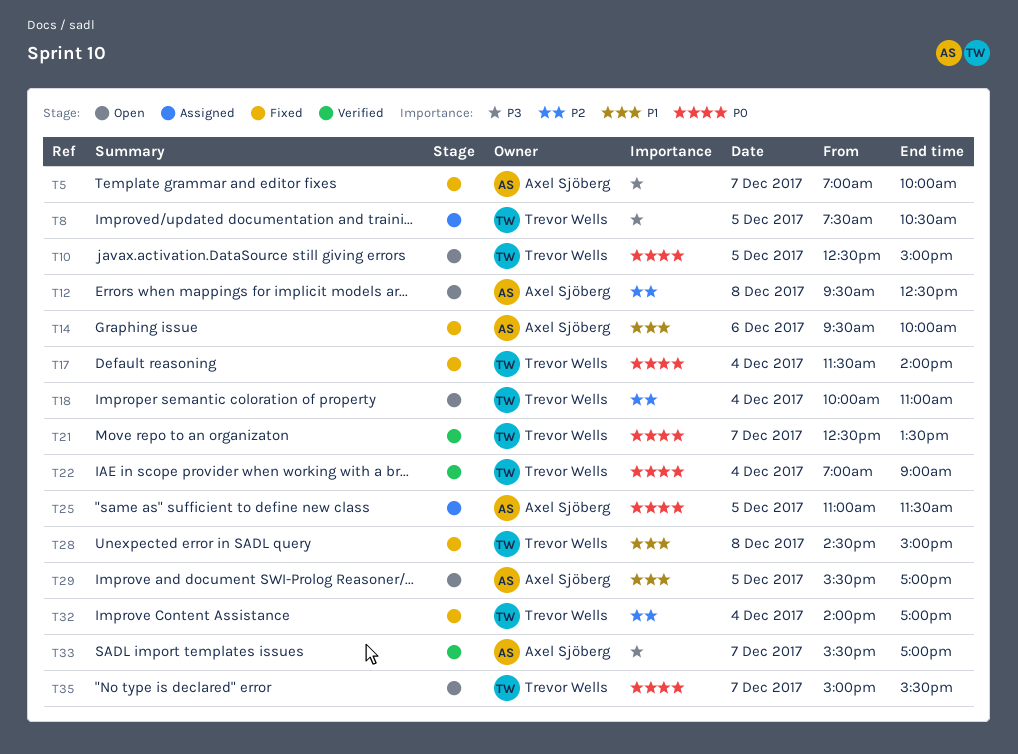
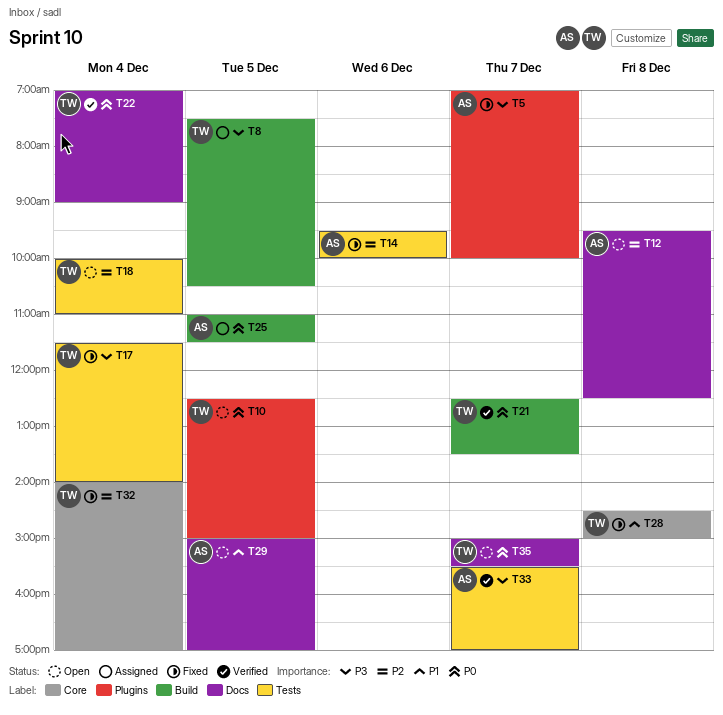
T14, priority: P1 -> P2
T17, priority: P0 -> P3
T29, begins: 15:30 -> 15:00

